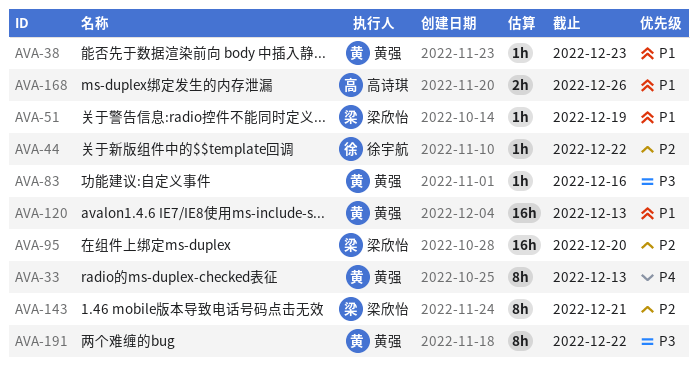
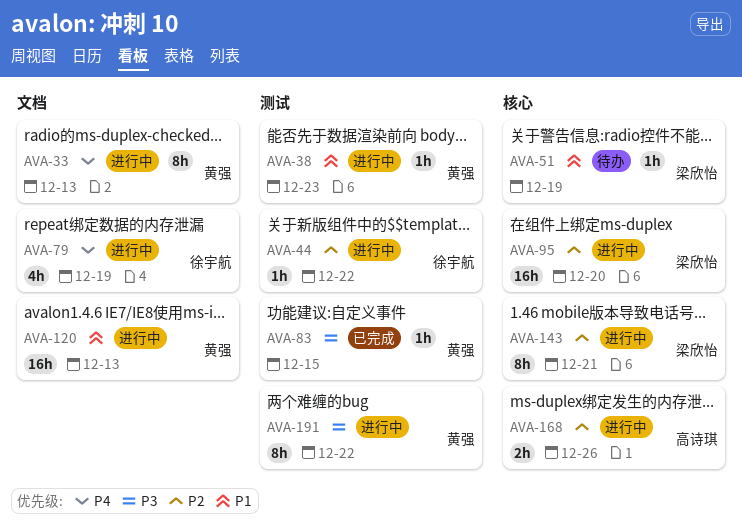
AVA-79: none -> present
AVA-83, due: Dec 16 -> Dec 15
AVA-168, priority: P1 -> P2

